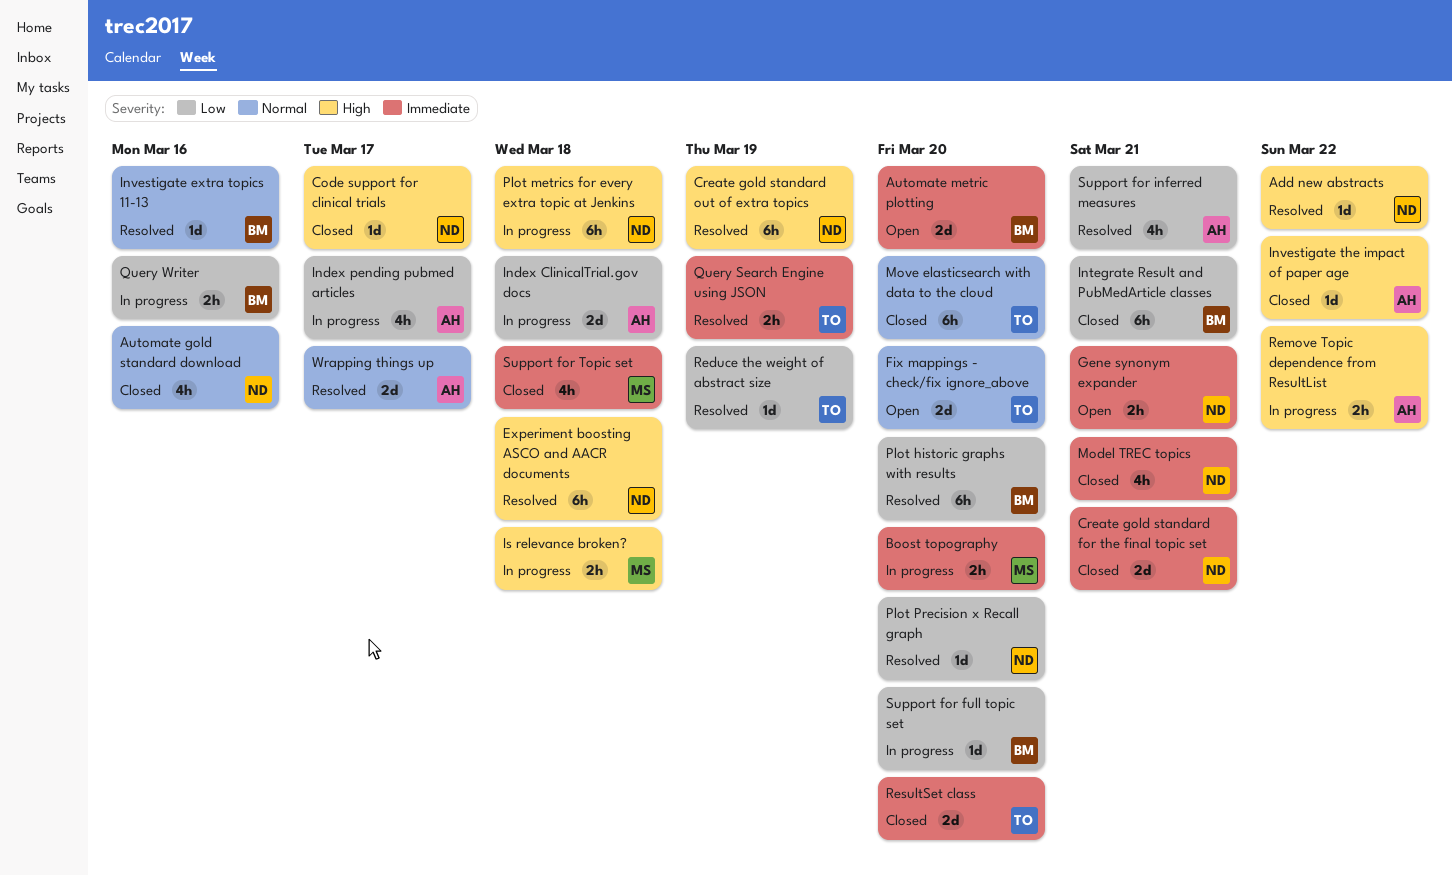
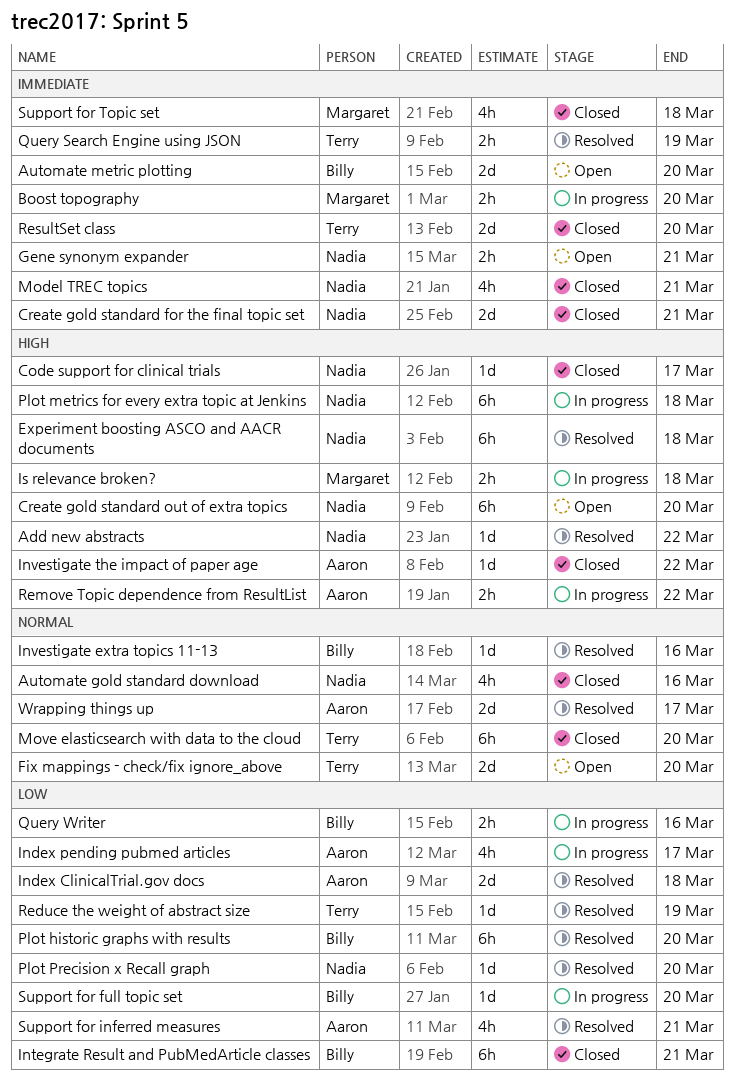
Create gold standard out of extra topics, status: Resolved -> Open
Create gold standard out of extra topics, due: Mar 19 -> Mar 20
Index ClinicalTrial.gov docs, status: In progress -> Resolved

